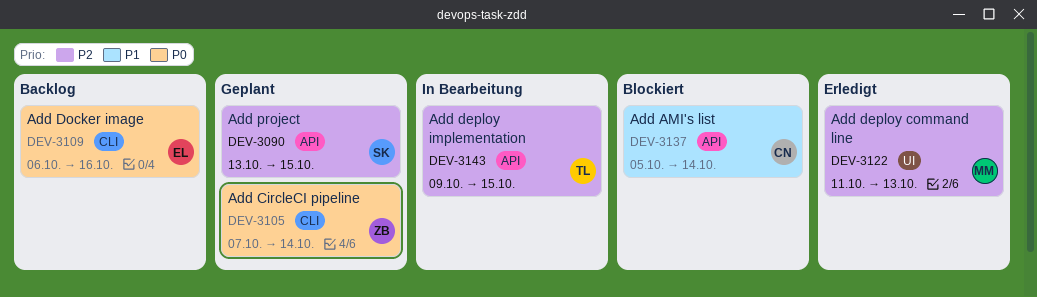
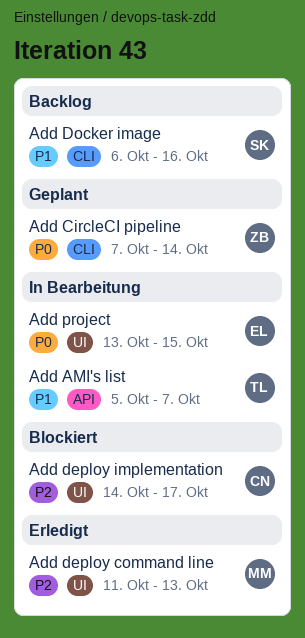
Add AMI's list, status: Blockiert -> In Bearbeitung
Add AMI's list, owner: CN -> TL
Add AMI's list, due: Oct 14 -> Oct 7
Add deploy implementation, status: In Bearbeitung -> Blockiert
Add deploy implementation, owner: TL -> CN
Add deploy implementation, label: API -> UI
Add deploy implementation, start: Oct 9 -> Oct 14
Add deploy implementation, due: Oct 15 -> Oct 17
Add Docker image, owner: EL -> SK
Add Docker image, priority: P0 -> P1
Add project, status: Geplant -> In Bearbeitung
Add project, owner: SK -> EL
Add project, priority: P2 -> P0
Add project, label: API -> UI

